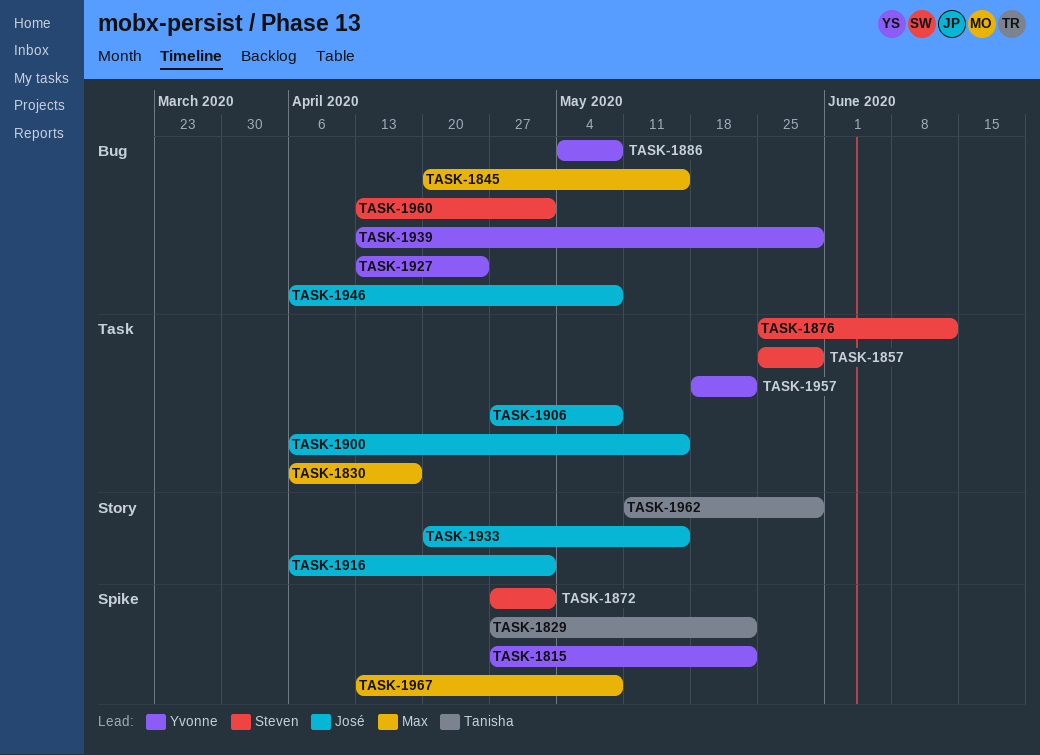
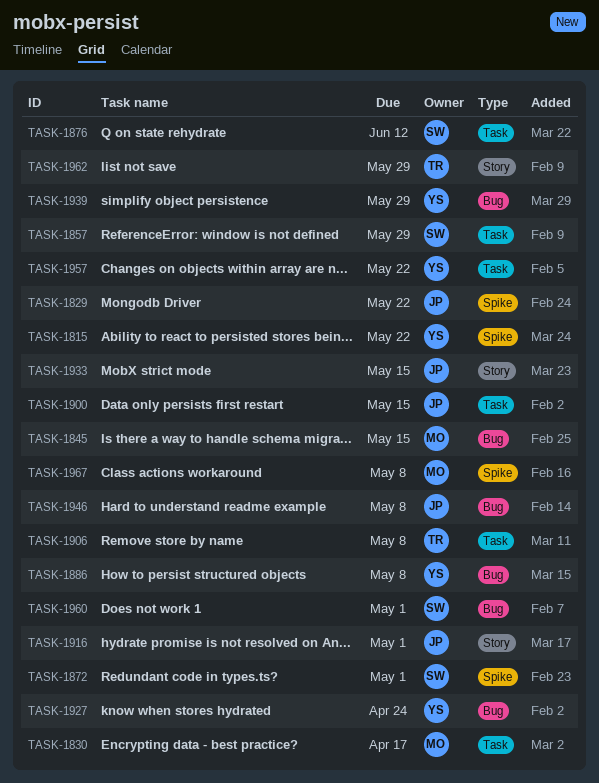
TASK-1829, owner: Tanisha -> José
TASK-1906, owner: José -> Tanisha

